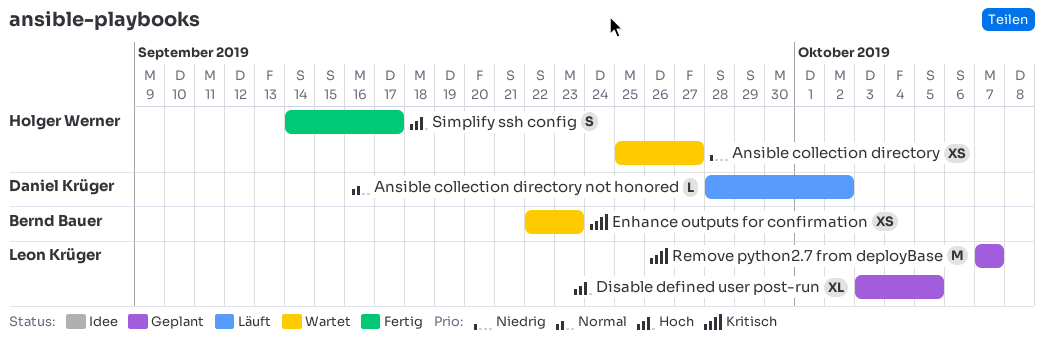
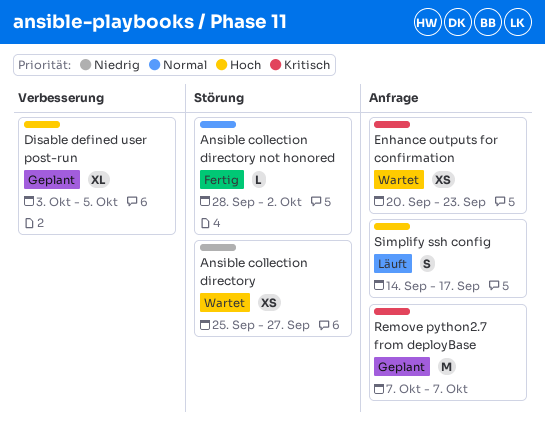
Ansible collection directory not honored, status: Läuft -> Fertig
Enhance outputs for confirmation, start: Sep 22 -> Sep 20
Simplify ssh config, status: Fertig -> Läuft

